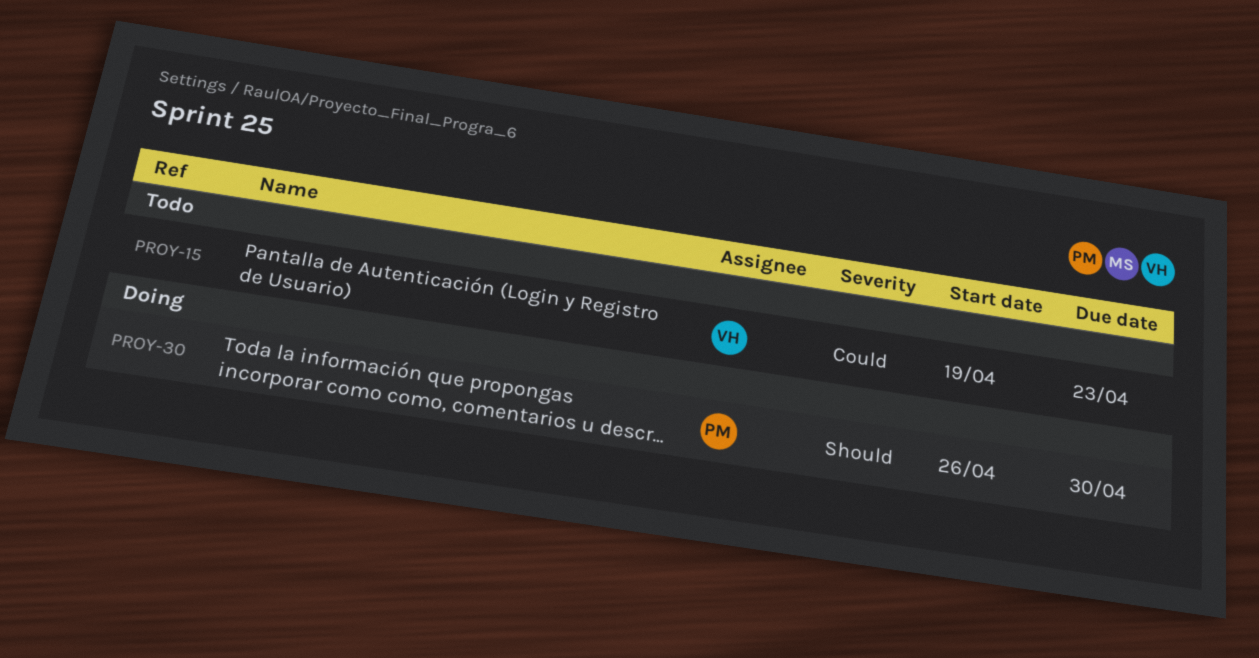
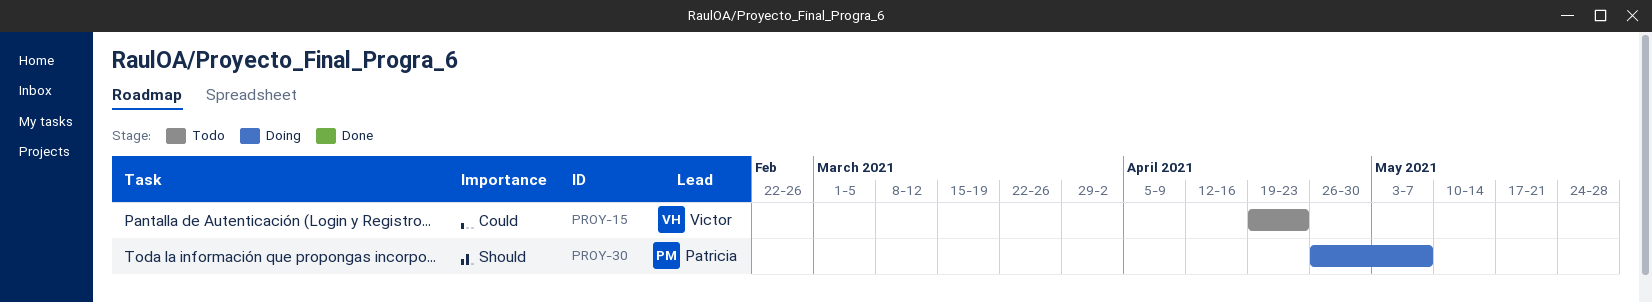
PROY-30, due: Apr 30 -> May 7

